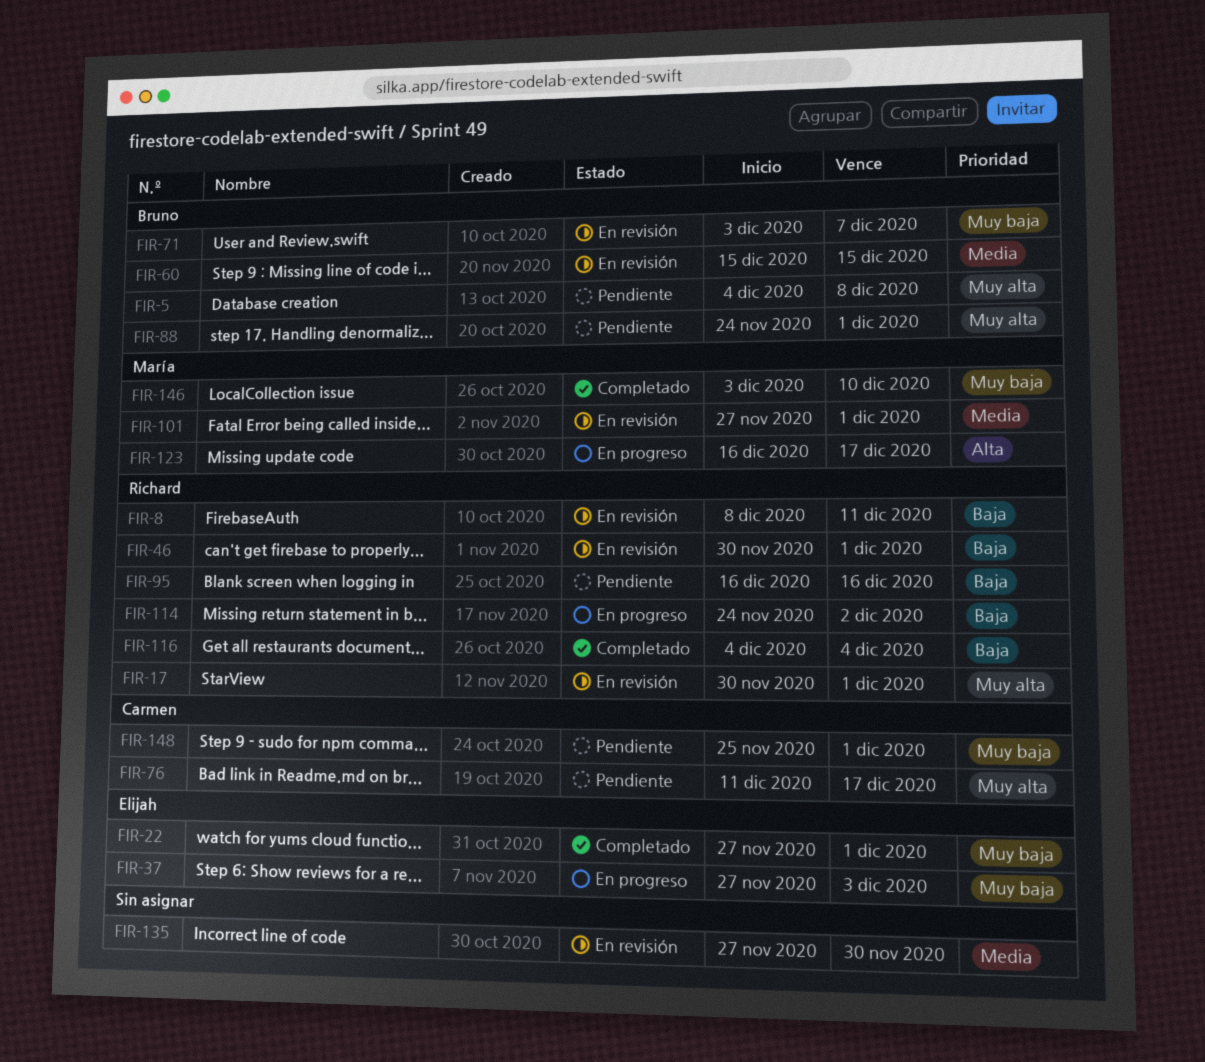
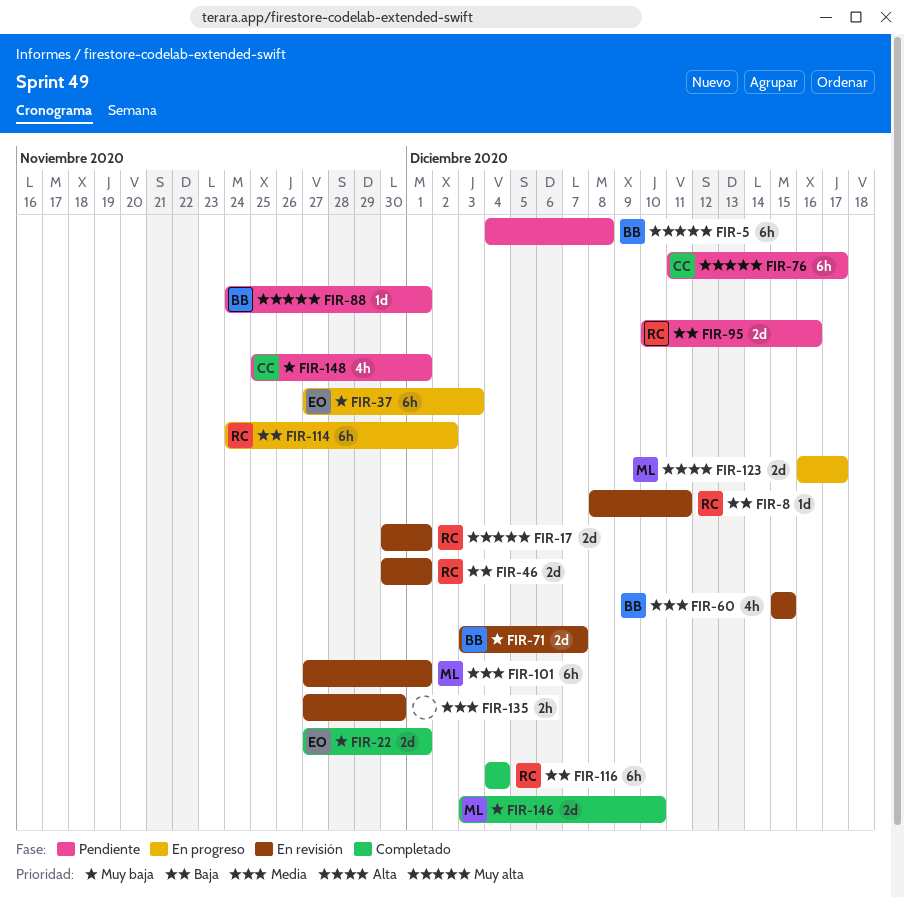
FIR-95, start: Dec 16 -> Dec 10

